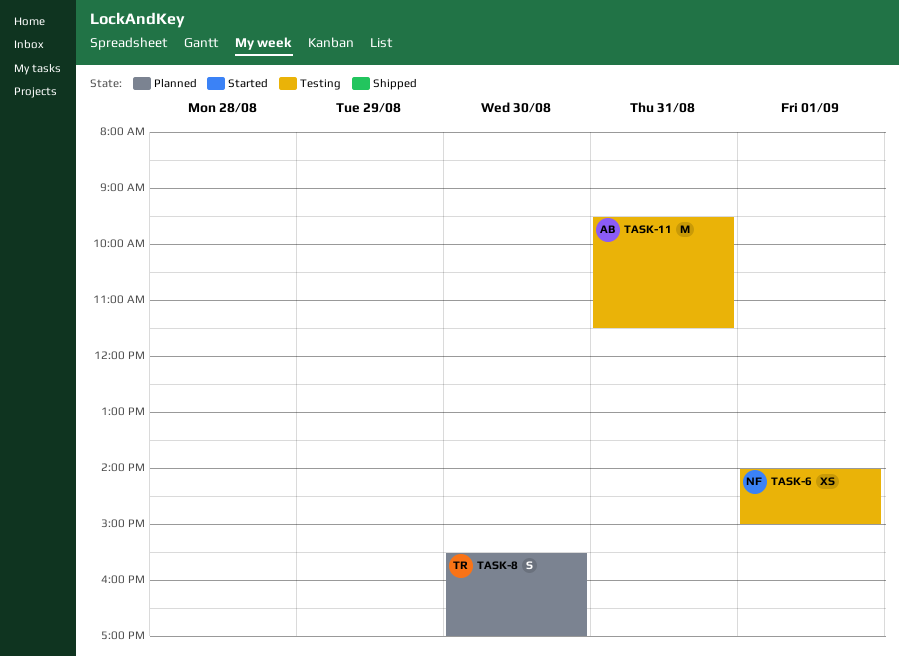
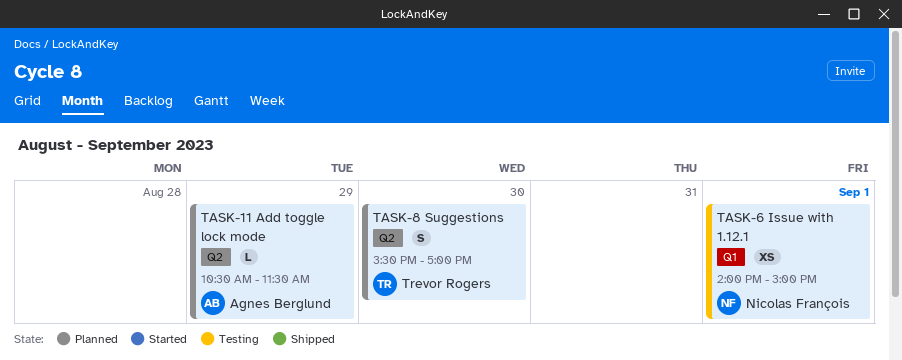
TASK-11, status: Testing -> Planned
TASK-11, estimate: M -> L
TASK-11, day: Aug 31 -> Aug 29
TASK-11, begins: 09:30 -> 10:30

